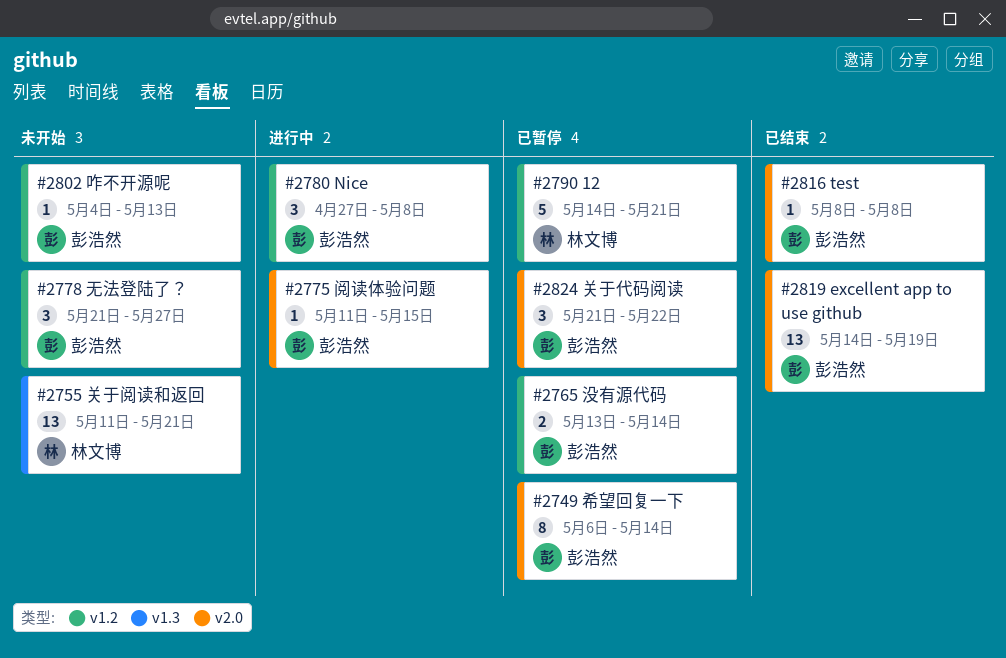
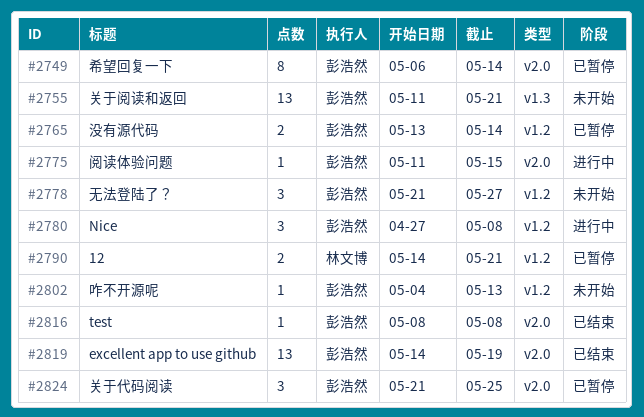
#2755, owner: 林文博 -> 彭浩然
#2790, estimate: 5 -> 2
#2824, due: May 22 -> May 25

